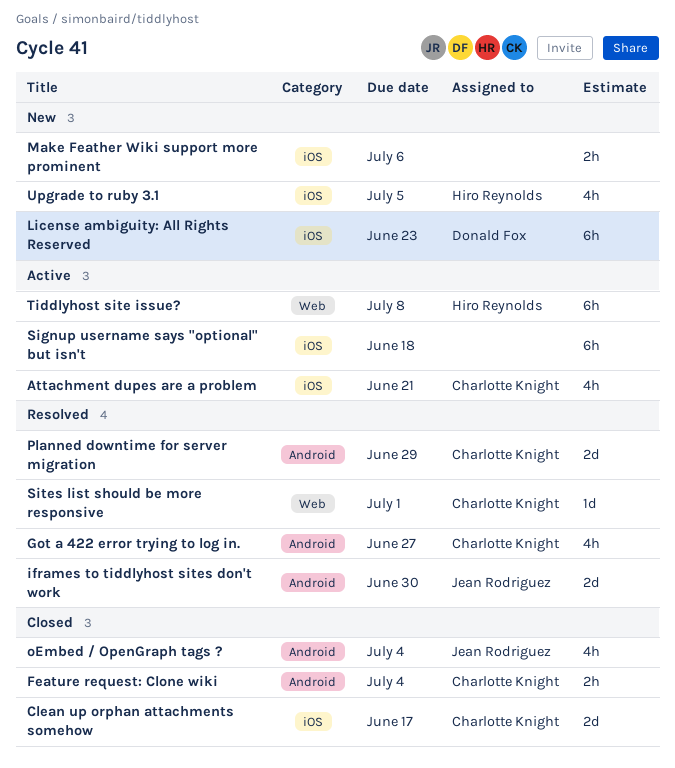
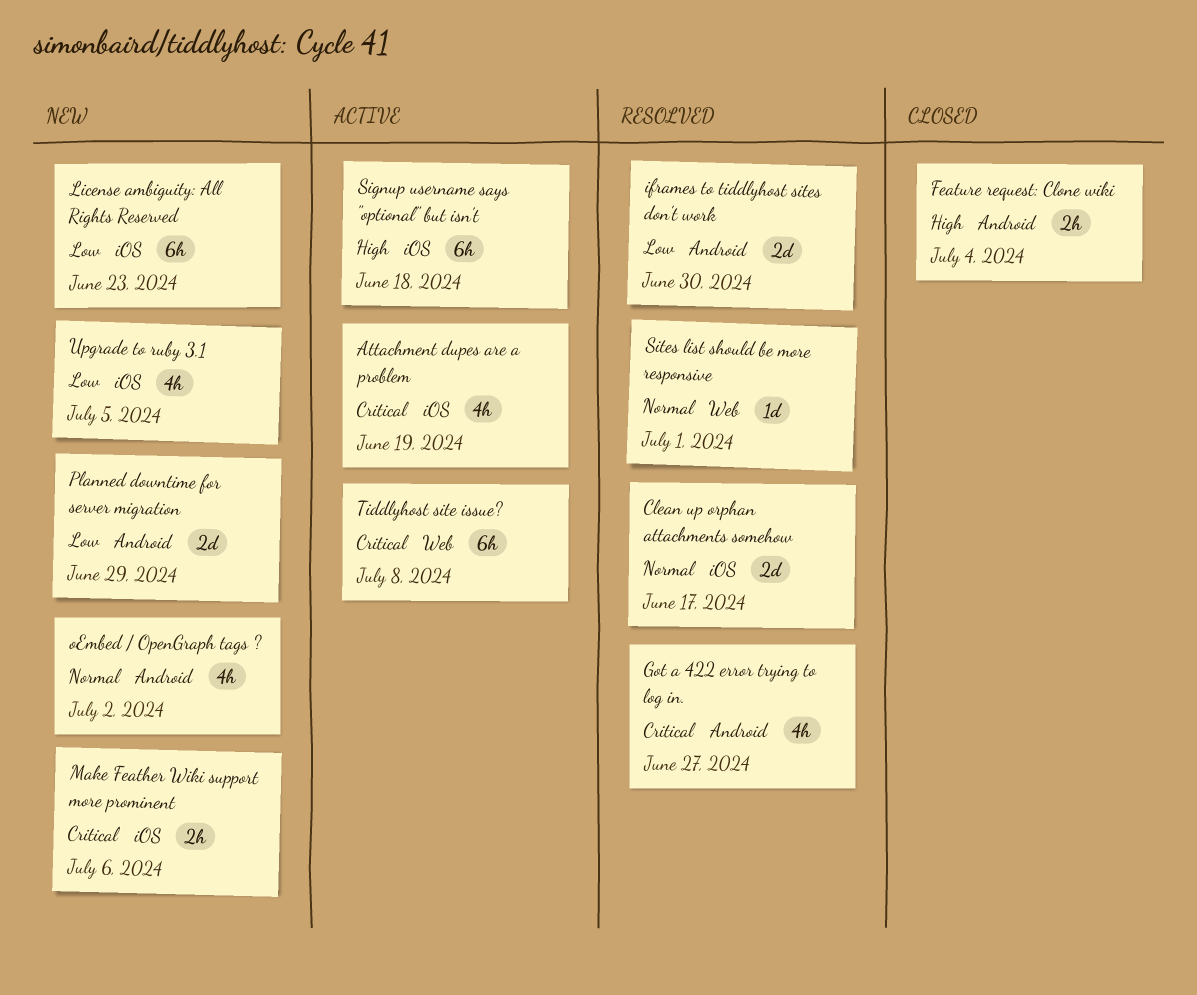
Attachment dupes are a problem, due: Jun 21 -> Jun 19
Clean up orphan attachments somehow, status: Closed -> Resolved
oEmbed / OpenGraph tags ?, status: Closed -> New
oEmbed / OpenGraph tags ?, due: Jul 4 -> Jul 2
Planned downtime for server migration, status: Resolved -> New

